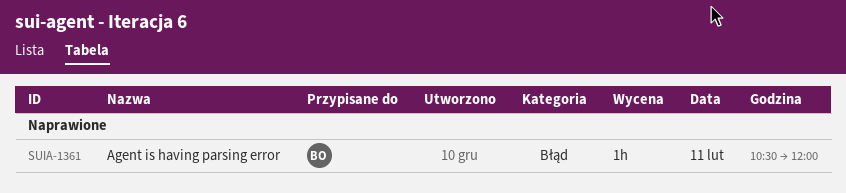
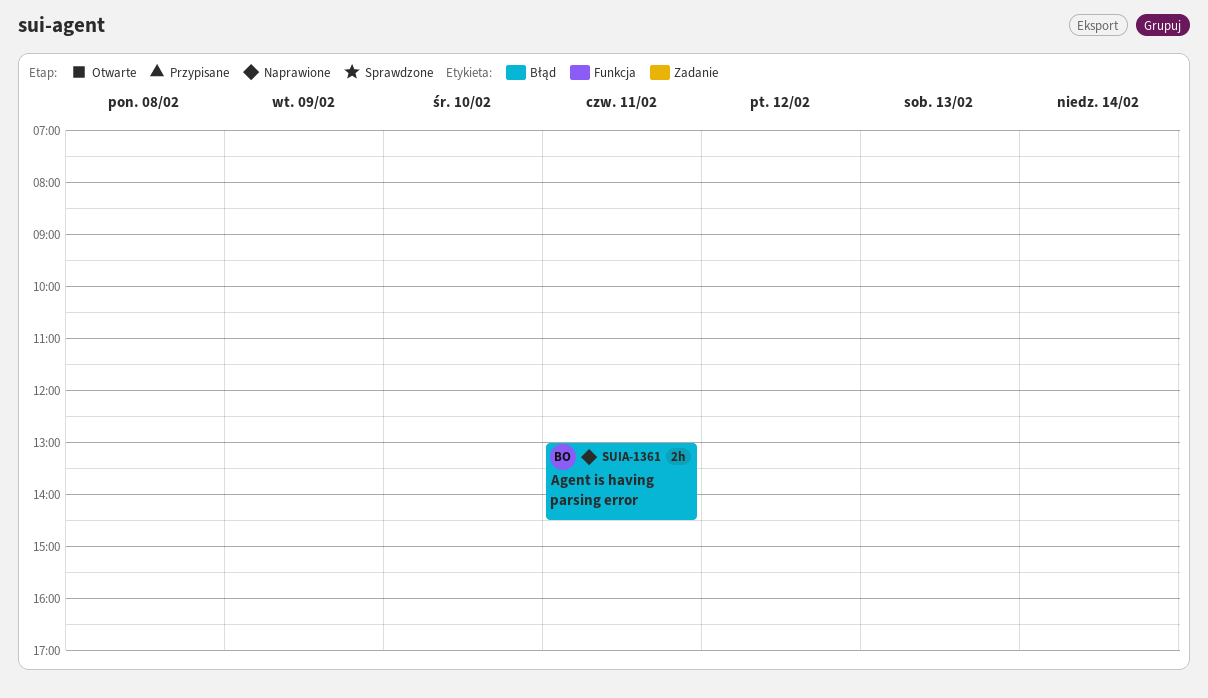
SUIA-1361, estimate: 1h -> 2h
SUIA-1361, begins: 10:30 -> 13:00
SUIA-1361, ends: 12:00 -> 14:30

